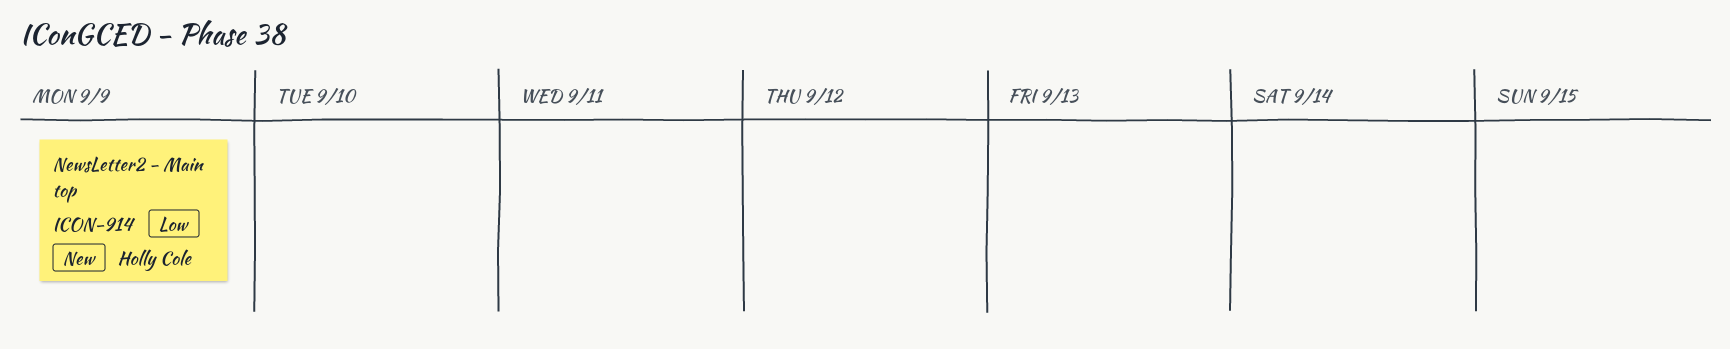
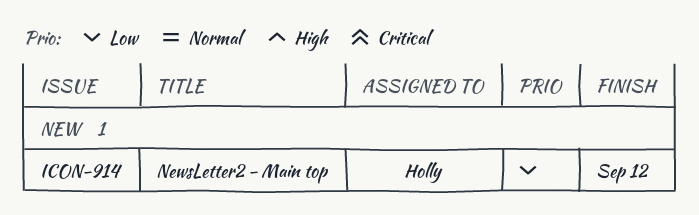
ICON-914, due: Sep 9 -> Sep 12

